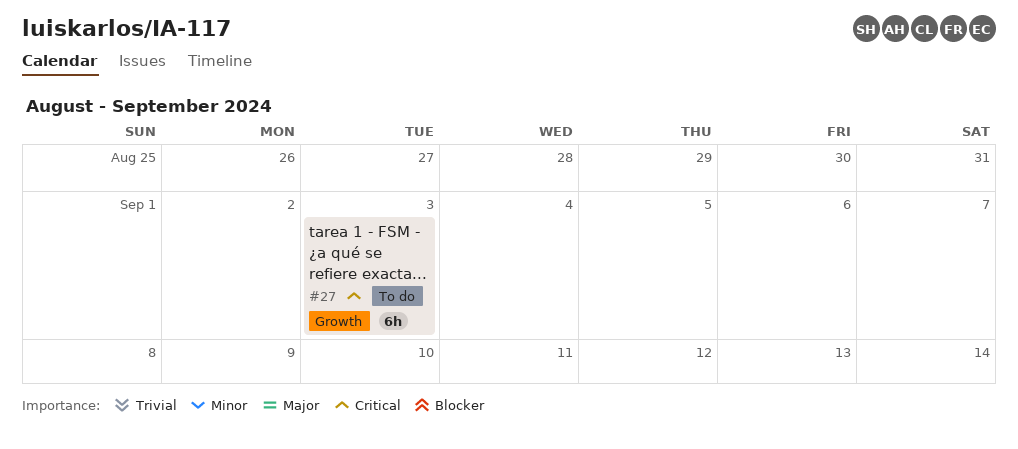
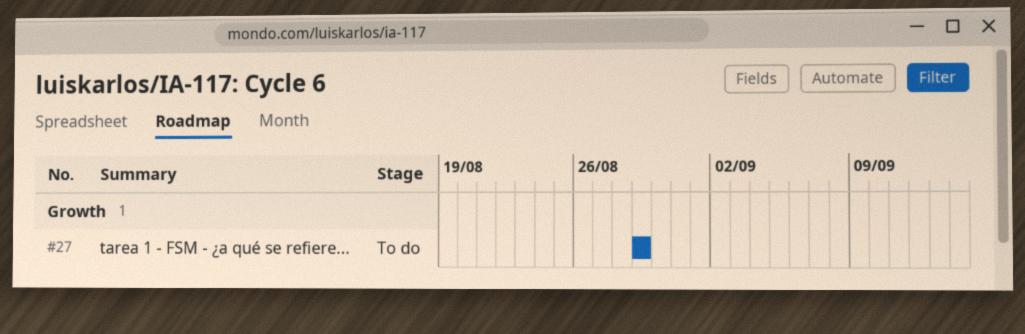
#27, due: Sep 3 -> Aug 29

